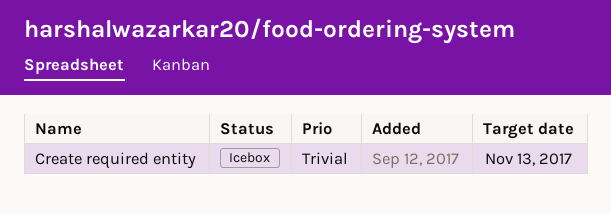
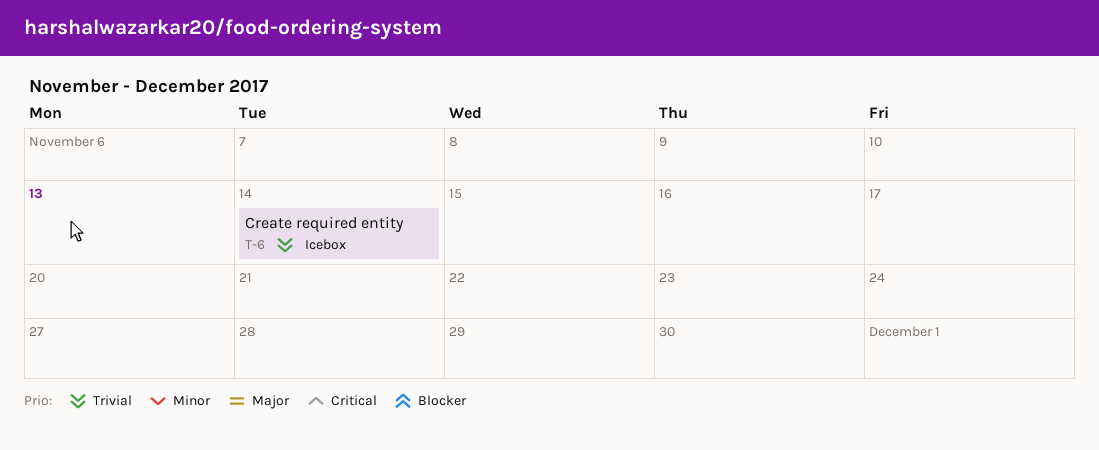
Create required entity, due: Nov 13 -> Nov 14

